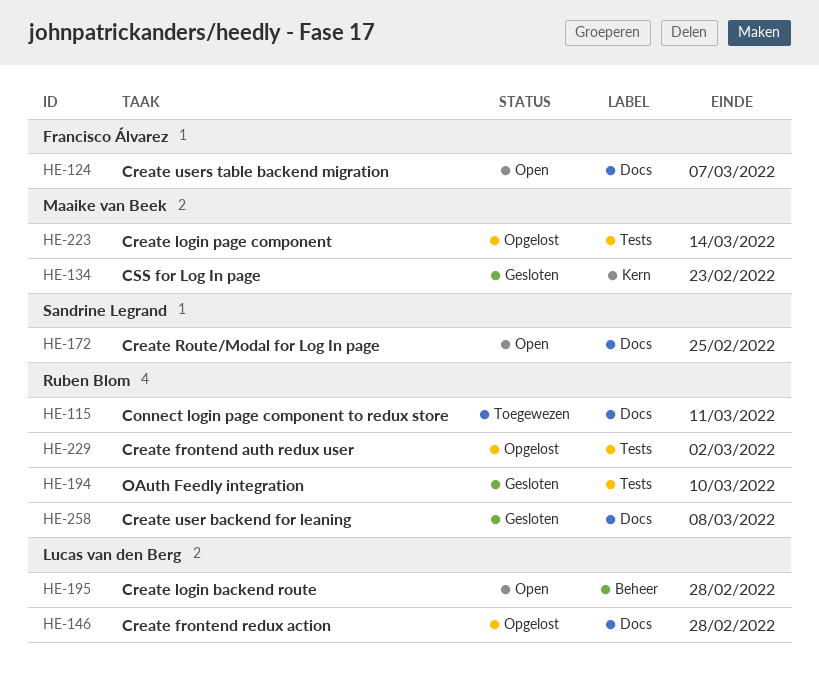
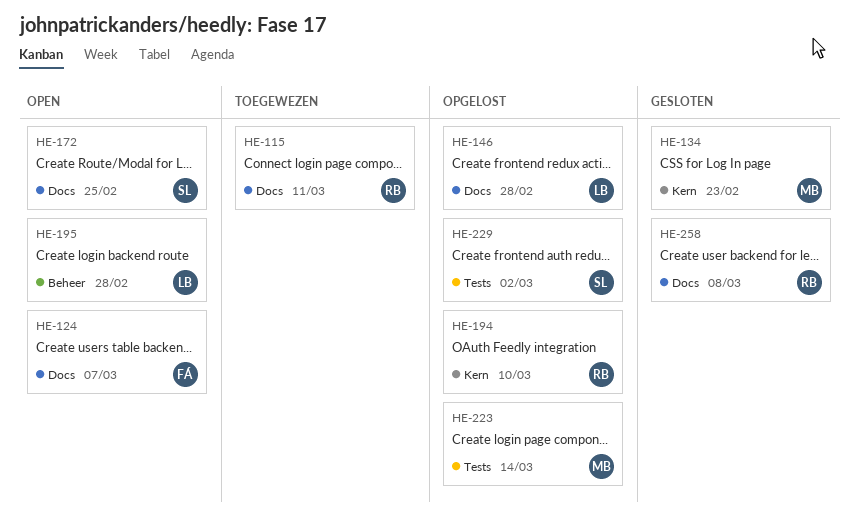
HE-194, status: Gesloten -> Opgelost
HE-194, label: Tests -> Kern
HE-229, owner: Ruben Blom -> Sandrine Legrand

